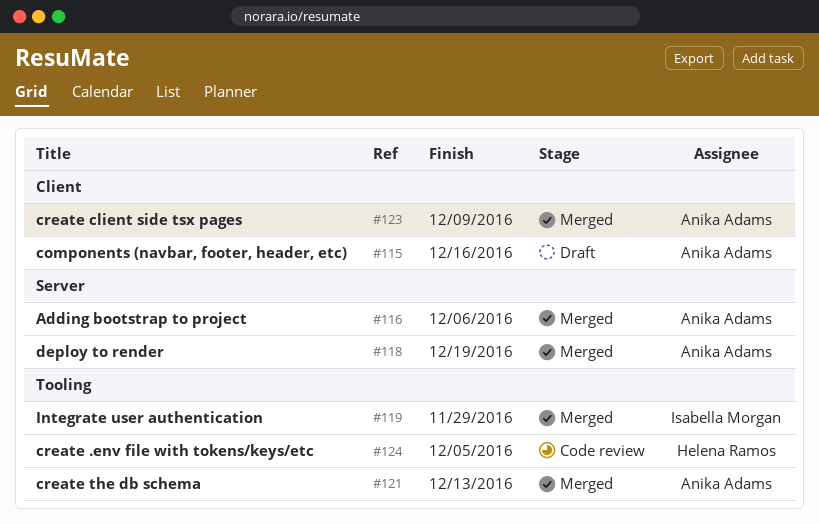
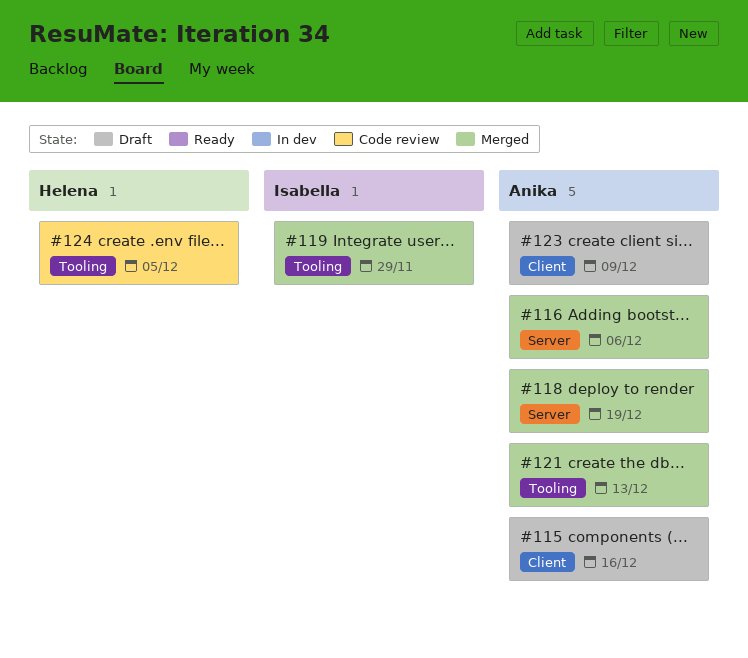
#123, status: Merged -> Draft

